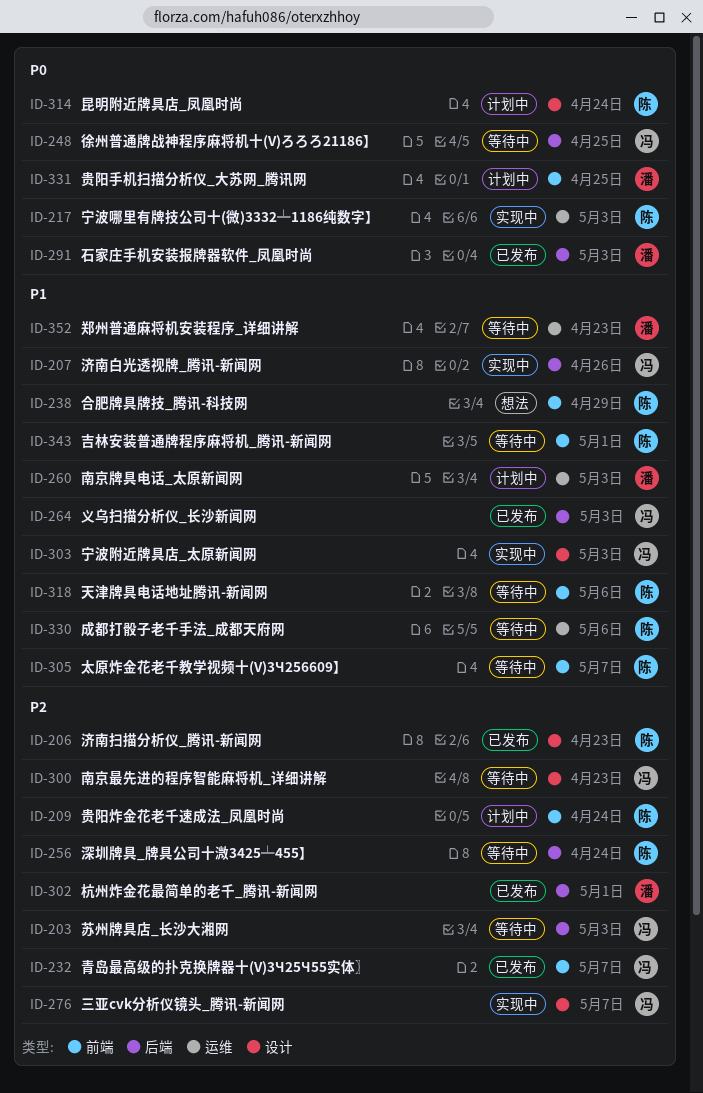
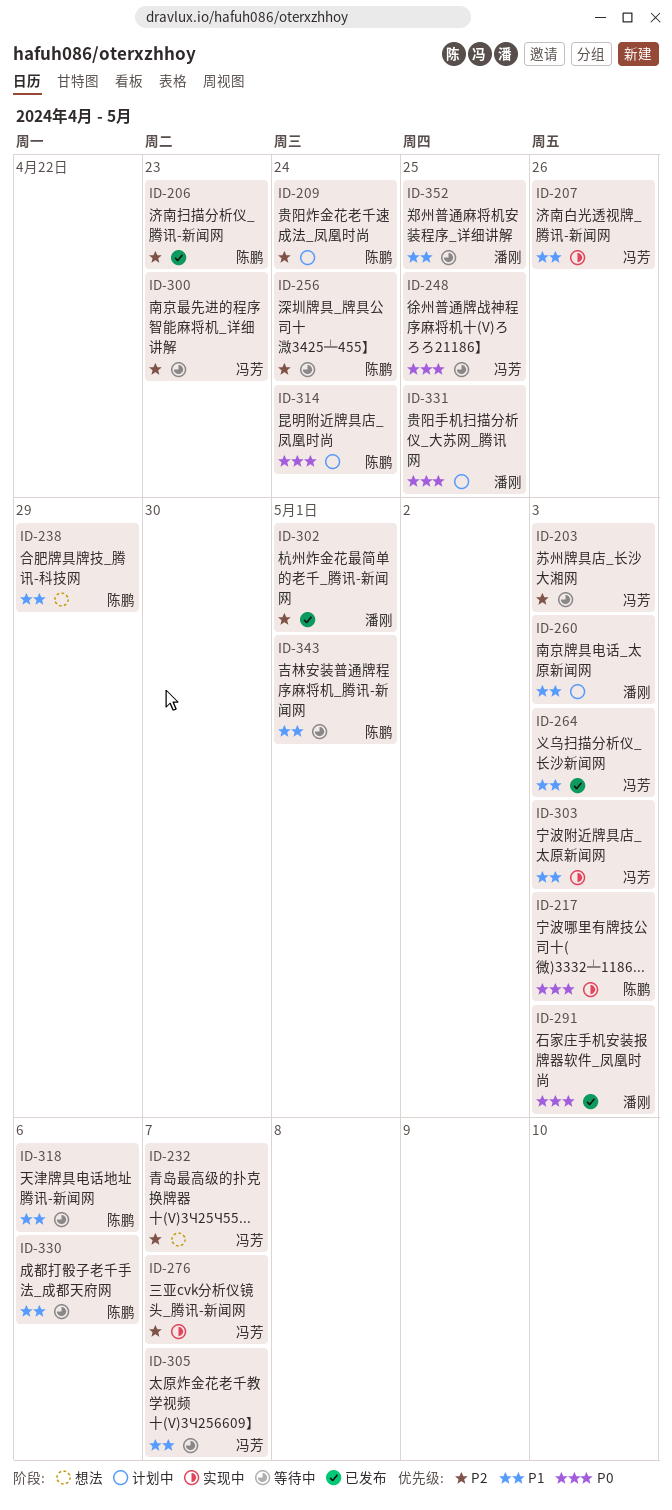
ID-232, status: 已发布 -> 想法
ID-305, owner: 陈鹏 -> 冯芳
ID-352, due: Apr 23 -> Apr 25

